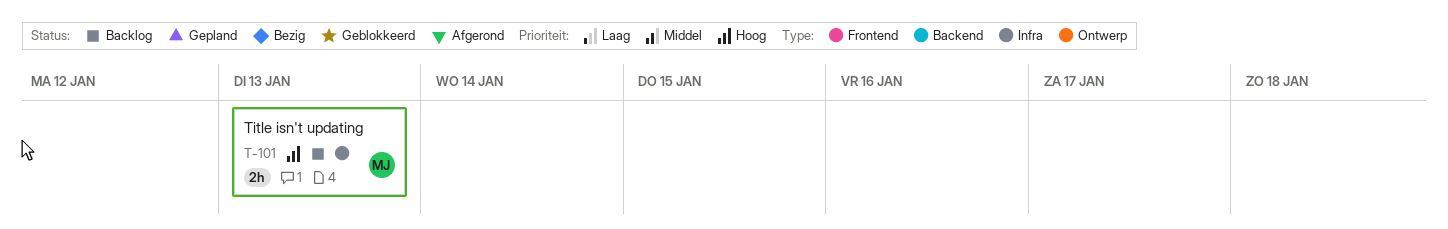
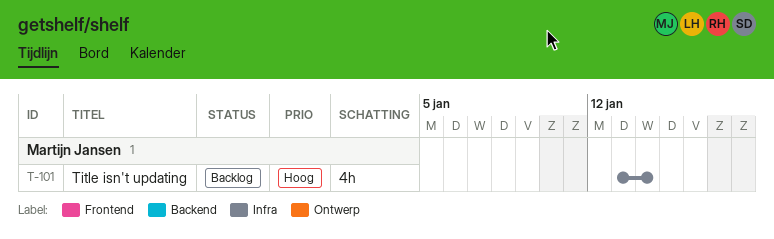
T-101, estimate: 2h -> 4h
T-101, due: Jan 13 -> Jan 14

